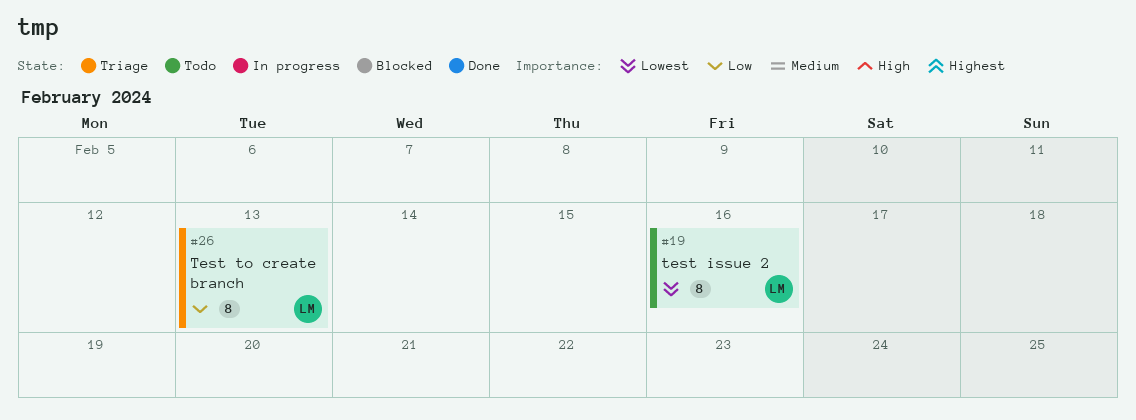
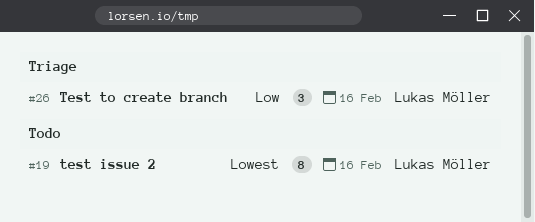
#26, estimate: 8 -> 3
#26, due: Feb 13 -> Feb 16

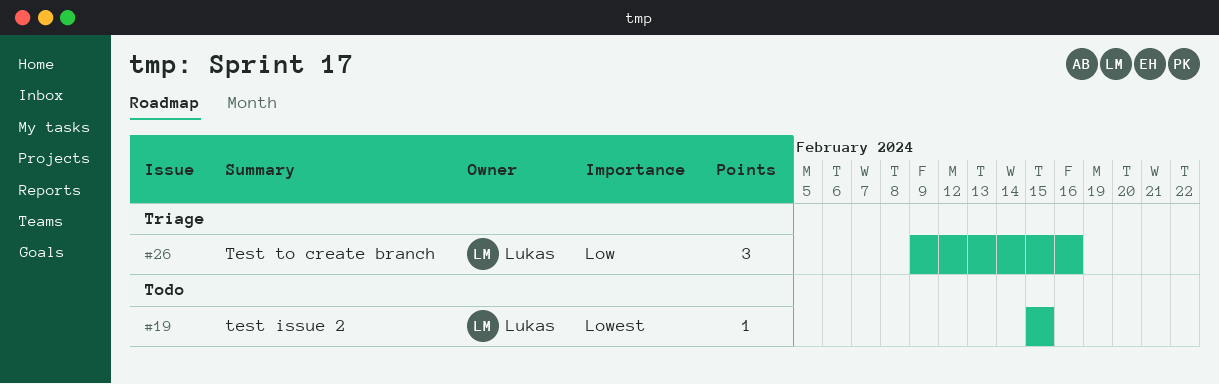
#19, estimate: 8 -> 1
#19, due: Feb 16 -> Feb 15

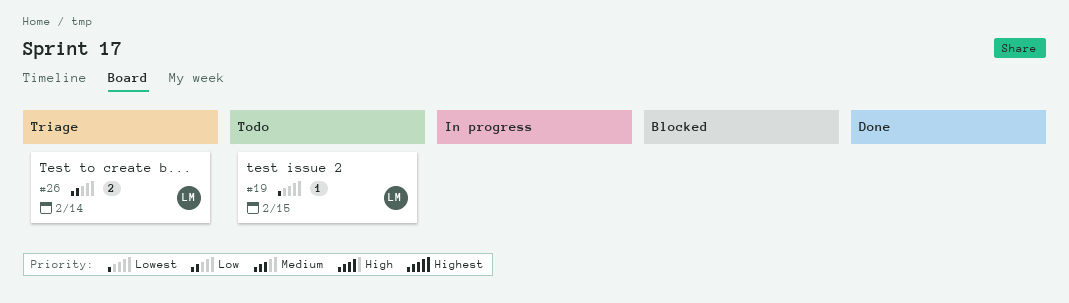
#26, estimate: 3 -> 2
#26, due: Feb 16 -> Feb 14

